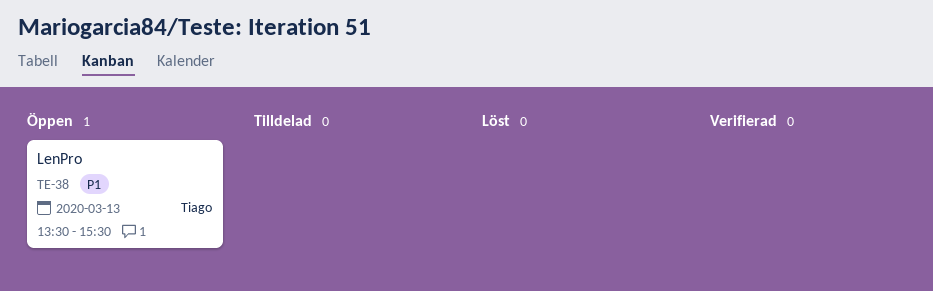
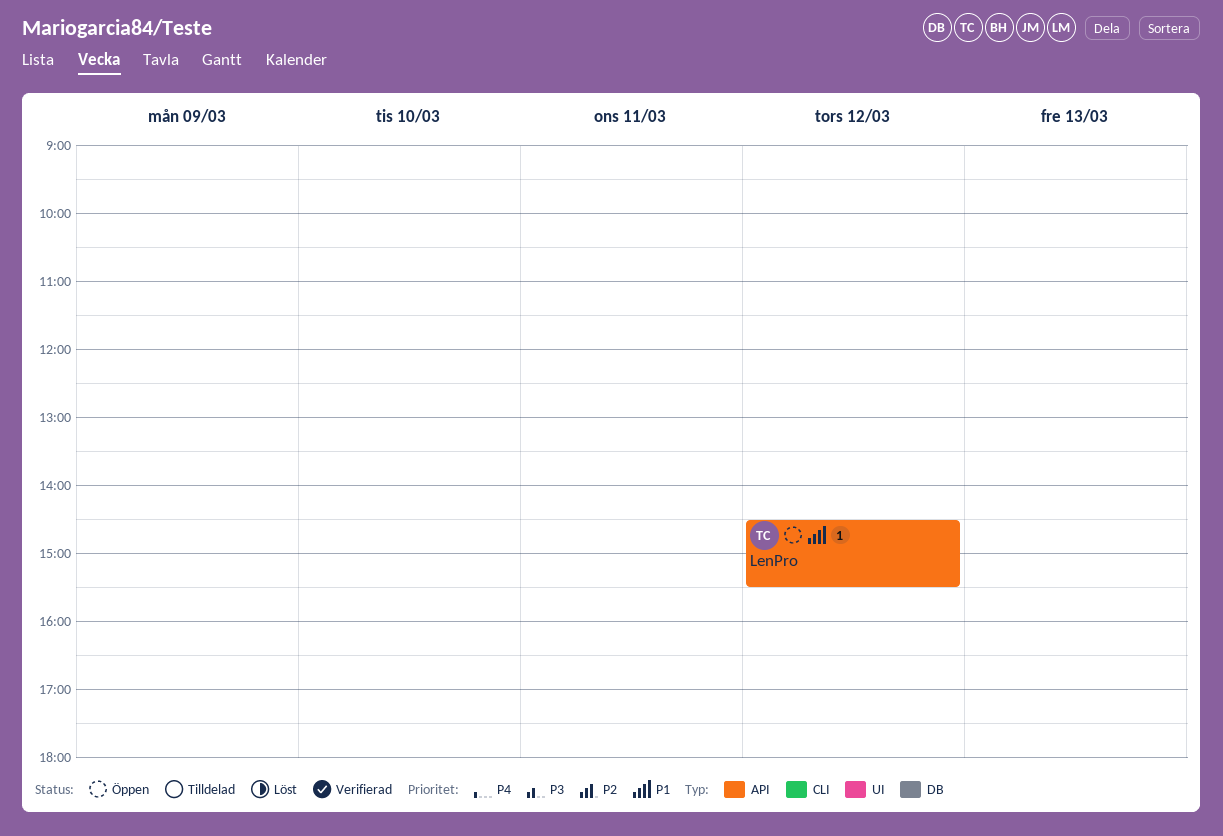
LenPro, day: Mar 13 -> Mar 12
LenPro, begins: 13:30 -> 14:30

